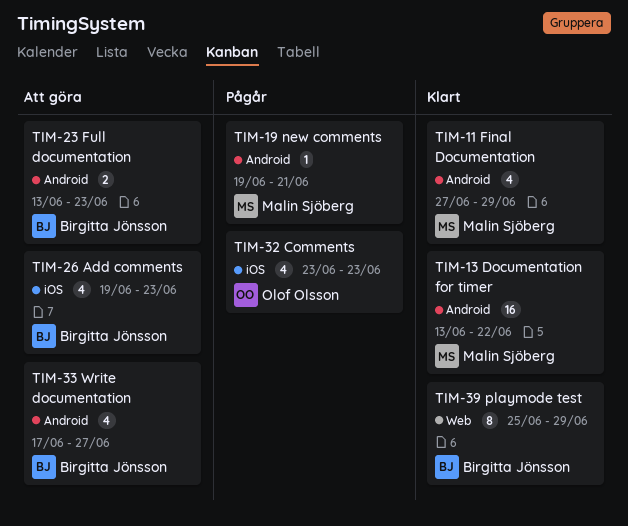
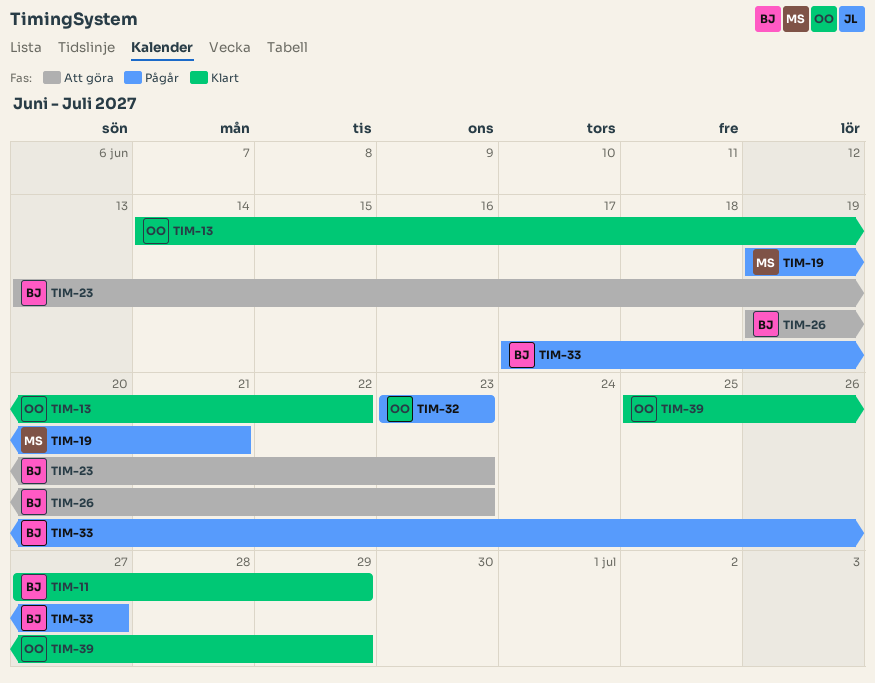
TIM-11, owner: Malin Sjöberg -> Birgitta Jönsson
TIM-13, owner: Malin Sjöberg -> Olof Olsson
TIM-13, start: Jun 13 -> Jun 14
TIM-33, status: Att göra -> Pågår
TIM-39, owner: Birgitta Jönsson -> Olof Olsson

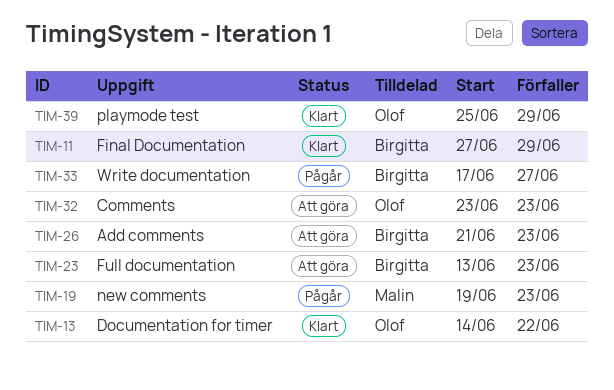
TIM-19, due: Jun 21 -> Jun 23
TIM-26, start: Jun 19 -> Jun 21
TIM-32, status: Pågår -> Att göra

